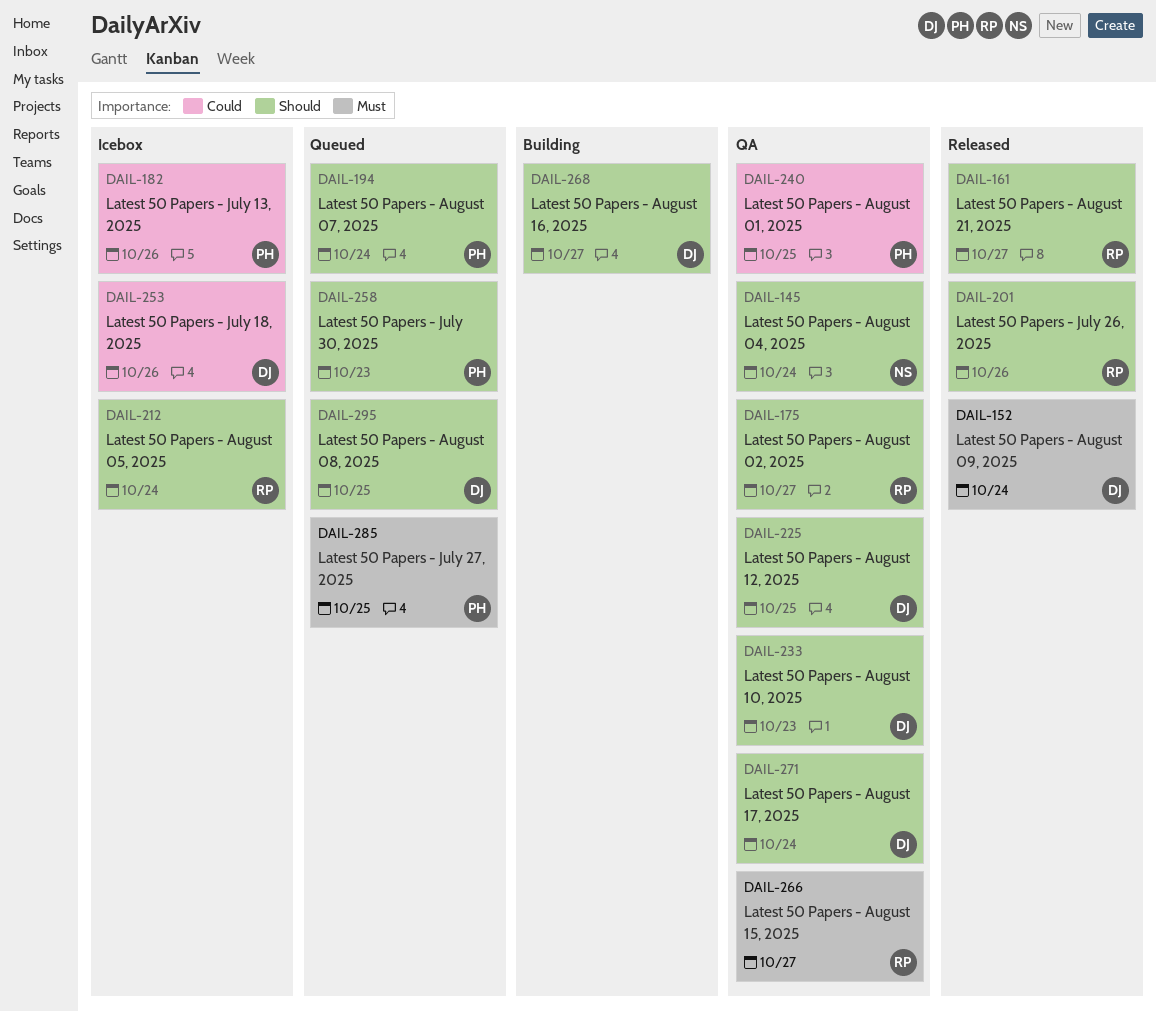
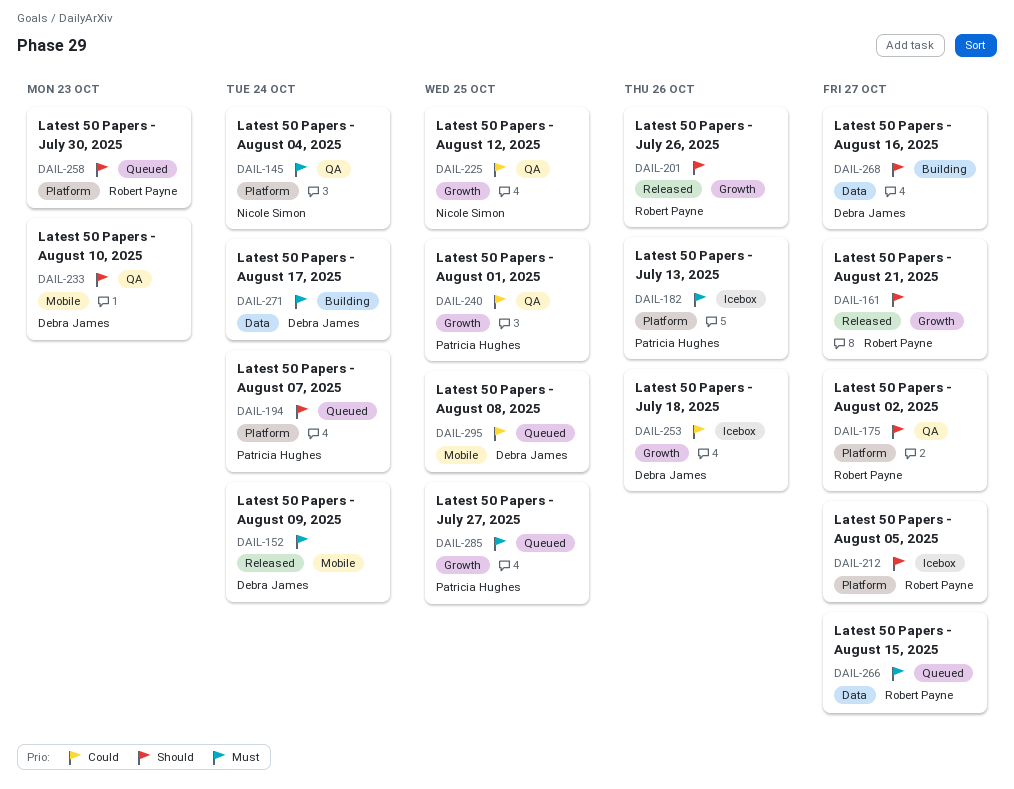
DAIL-145, priority: Should -> Must
DAIL-182, priority: Could -> Must
DAIL-212, due: Oct 24 -> Oct 27
DAIL-225, owner: Debra James -> Nicole Simon
DAIL-225, priority: Should -> Could
DAIL-258, owner: Patricia Hughes -> Robert Payne
DAIL-266, status: QA -> Queued
DAIL-271, status: QA -> Building
DAIL-271, priority: Should -> Must
DAIL-295, priority: Should -> Could

